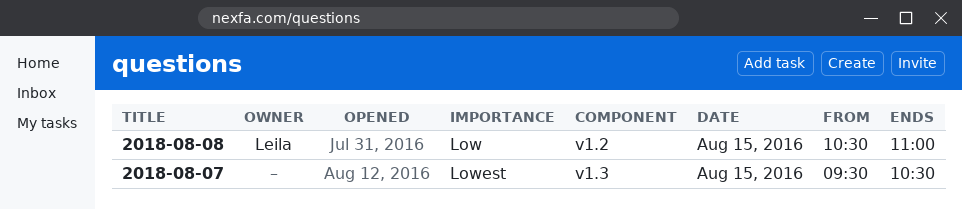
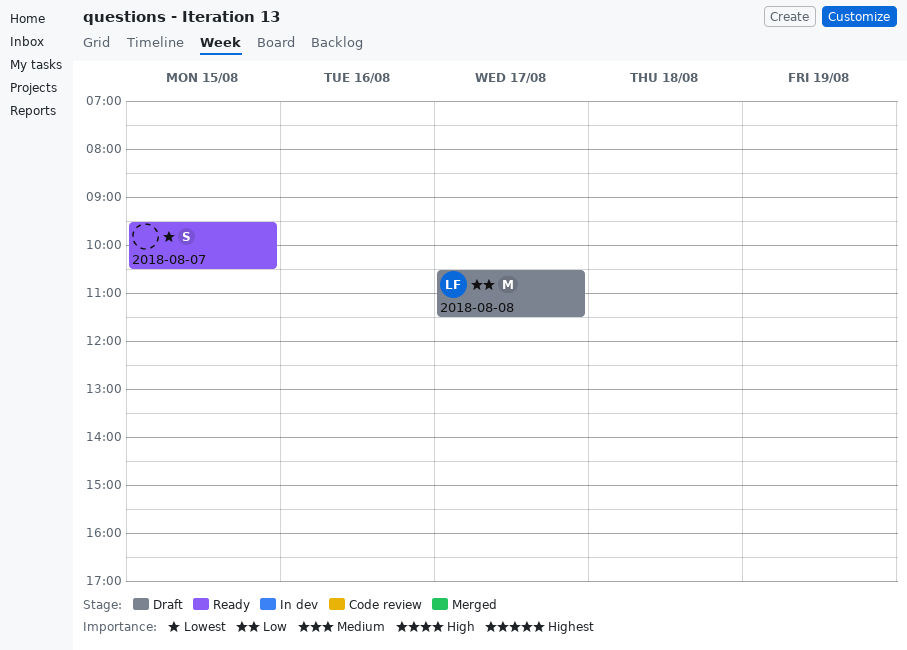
2018-08-08, day: Aug 15 -> Aug 17
2018-08-08, ends: 11:00 -> 11:30

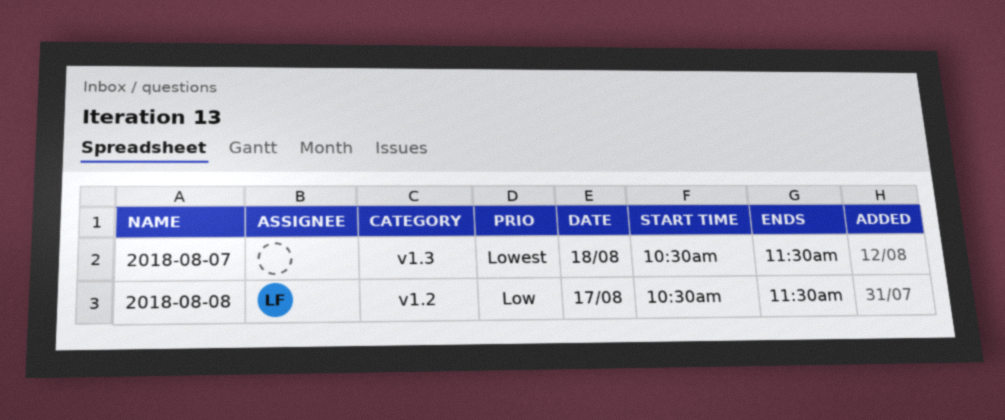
2018-08-07, day: Aug 15 -> Aug 18
2018-08-07, begins: 09:30 -> 10:30
2018-08-07, ends: 10:30 -> 11:30

